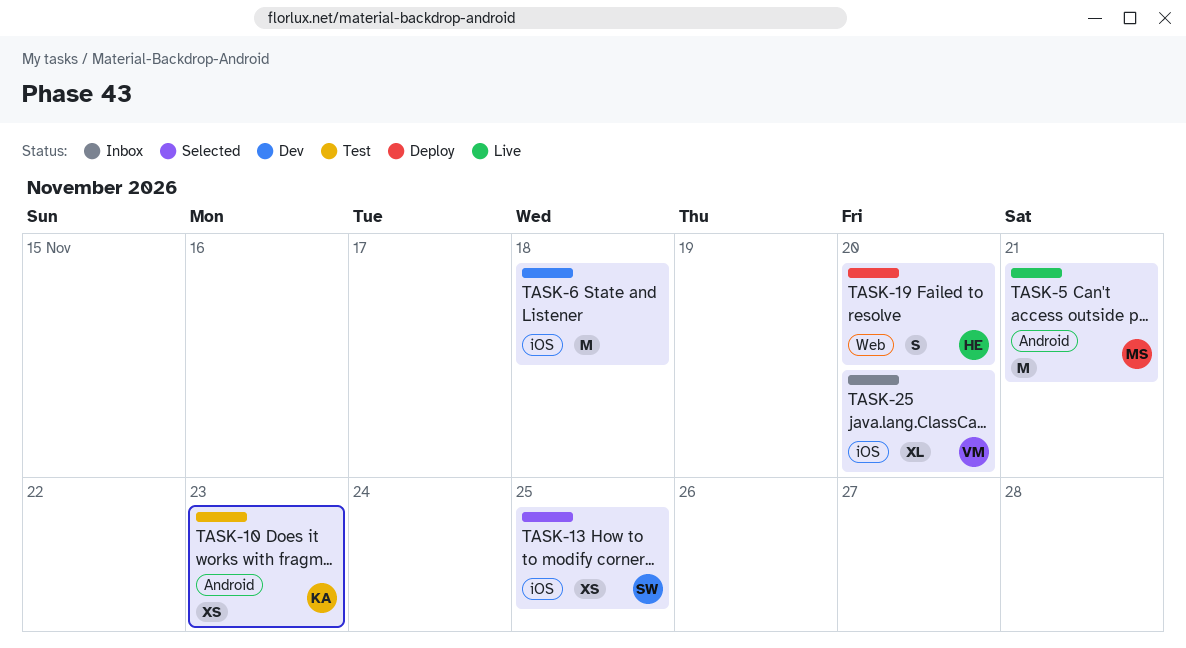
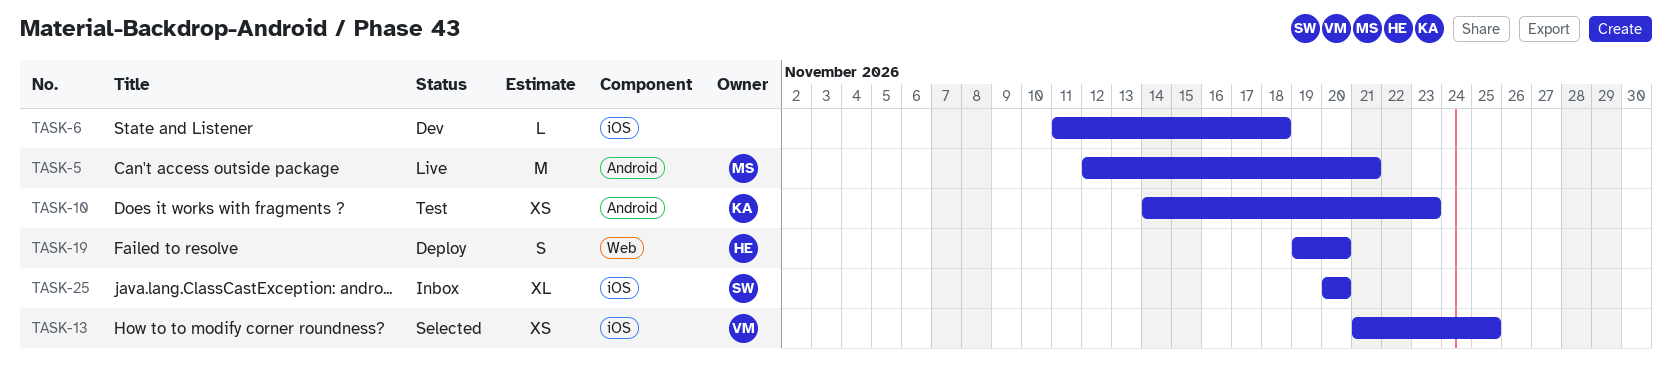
TASK-6, estimate: M -> L
TASK-13, owner: SW -> VM
TASK-25, owner: VM -> SW

